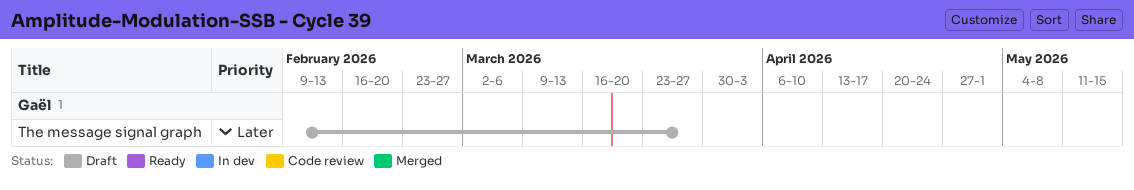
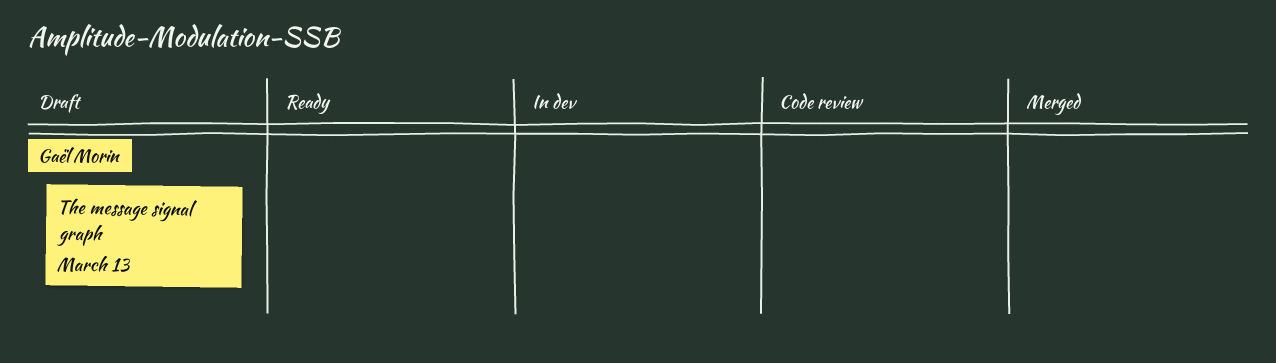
The message signal graph, due: Mar 27 -> Mar 13

